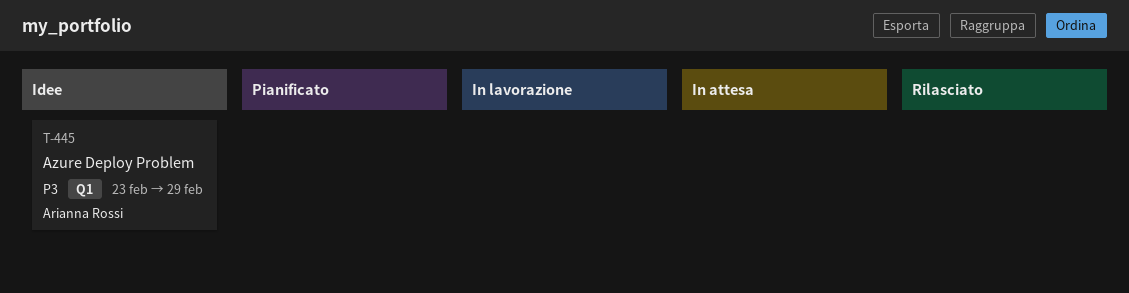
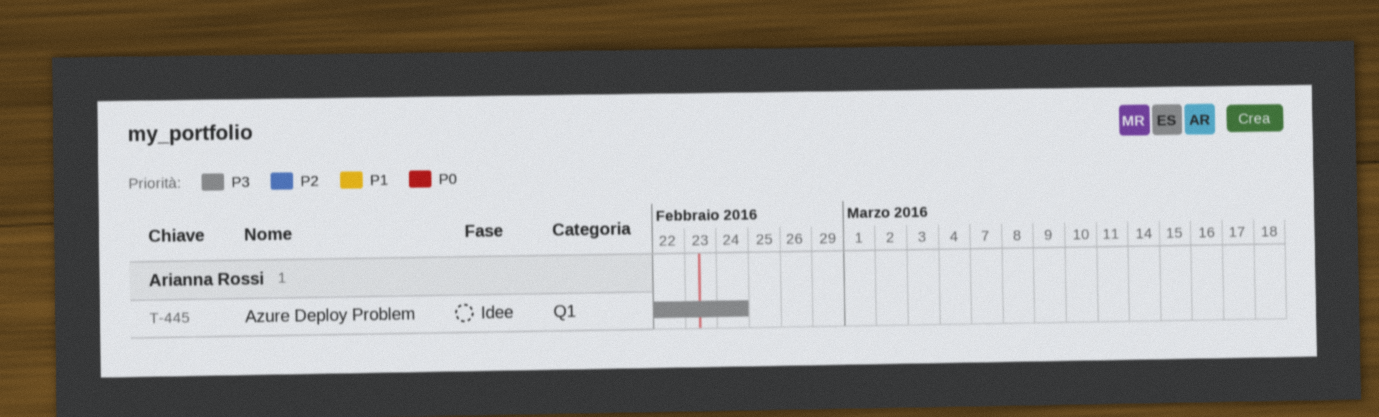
T-445, start: Feb 23 -> Feb 22
T-445, due: Feb 29 -> Feb 24

